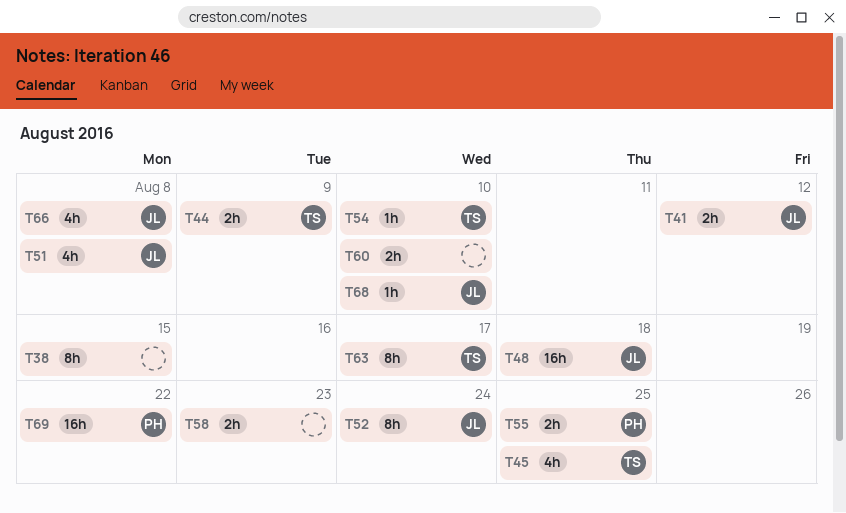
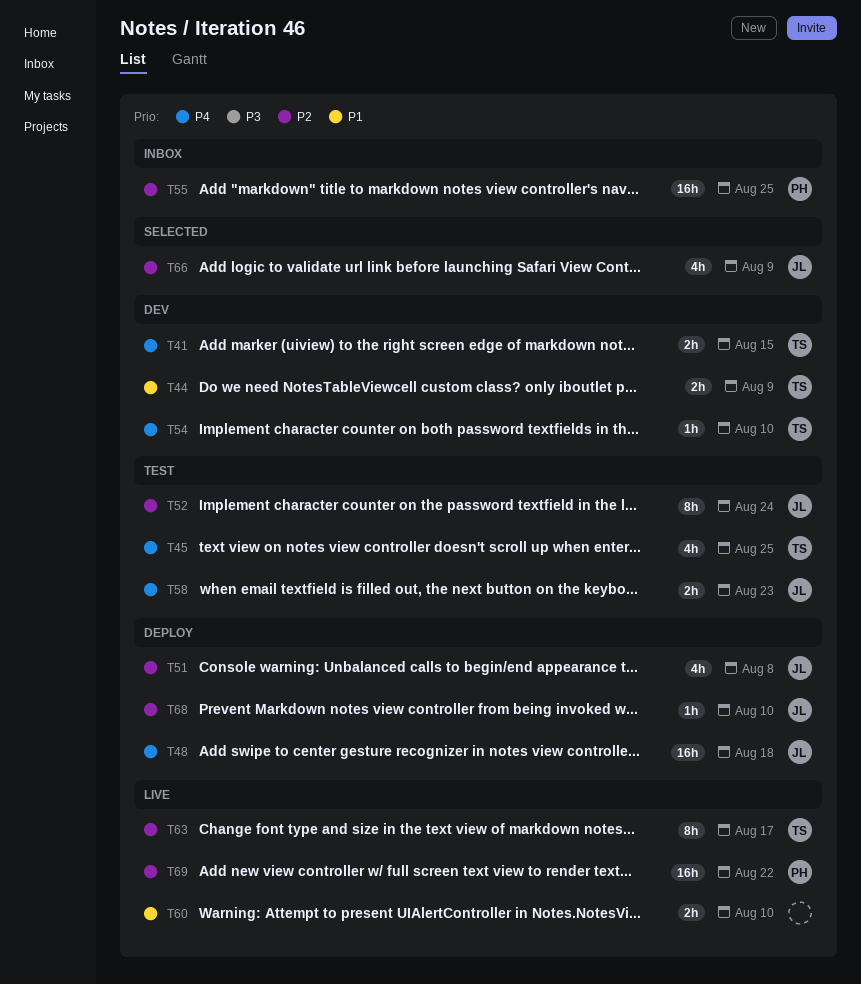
T38: present -> none
T41, owner: JL -> TS
T41, due: Aug 12 -> Aug 15
T55, estimate: 2h -> 16h
T58, owner: none -> JL
T66, due: Aug 8 -> Aug 9

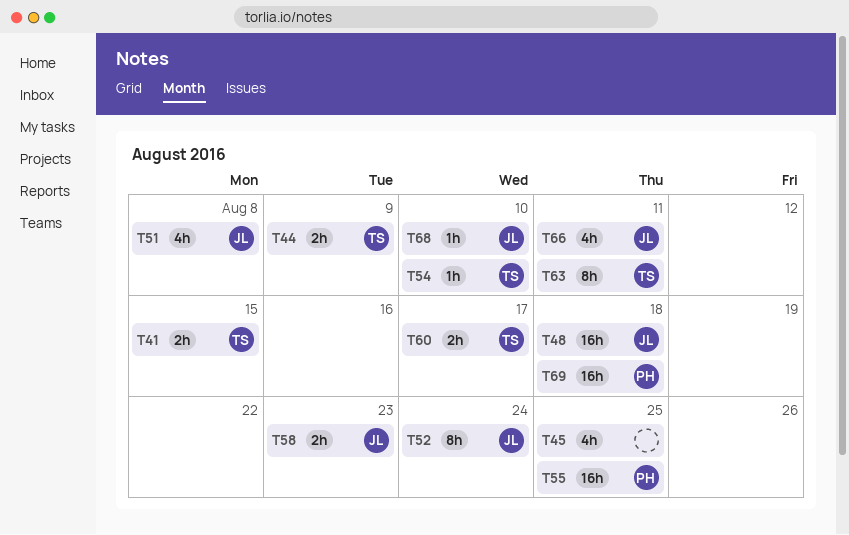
T45, owner: TS -> none
T60, owner: none -> TS
T60, due: Aug 10 -> Aug 17
T63, due: Aug 17 -> Aug 11
T66, due: Aug 9 -> Aug 11
T69, due: Aug 22 -> Aug 18

